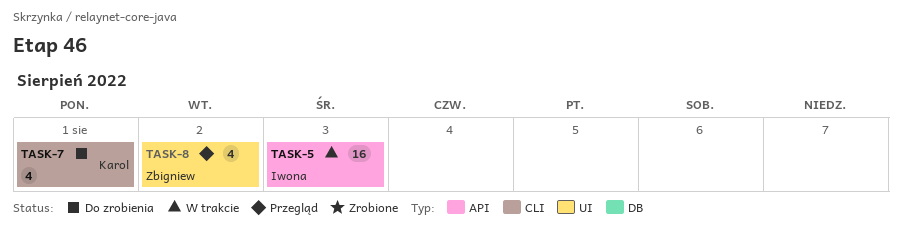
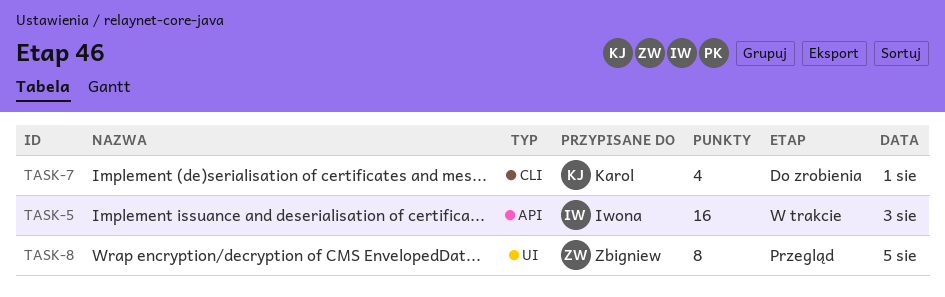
TASK-8, estimate: 4 -> 8
TASK-8, day: Aug 2 -> Aug 5

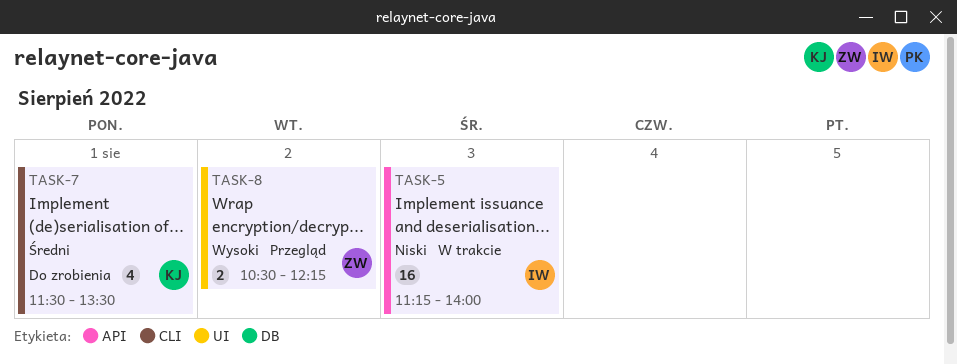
TASK-8, estimate: 8 -> 2
TASK-8, day: Aug 5 -> Aug 2

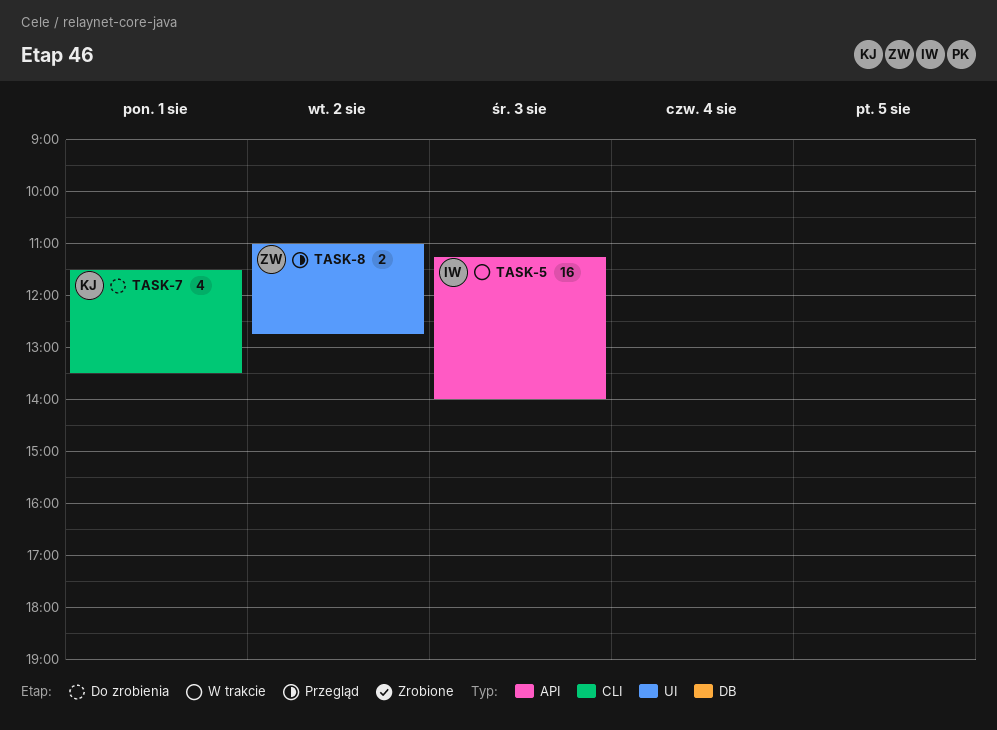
TASK-8, begins: 10:30 -> 11:00
TASK-8, ends: 12:15 -> 12:45

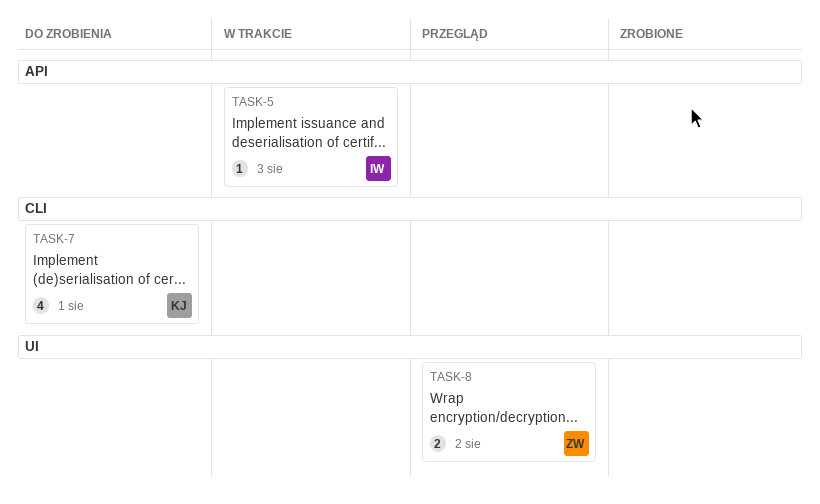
TASK-5, estimate: 16 -> 1

